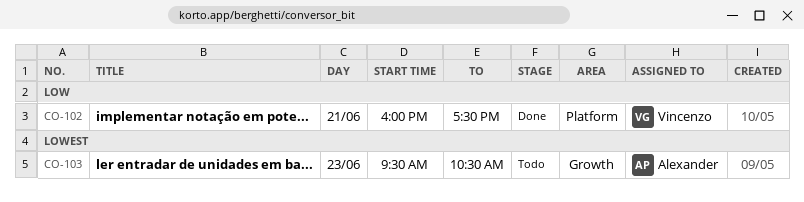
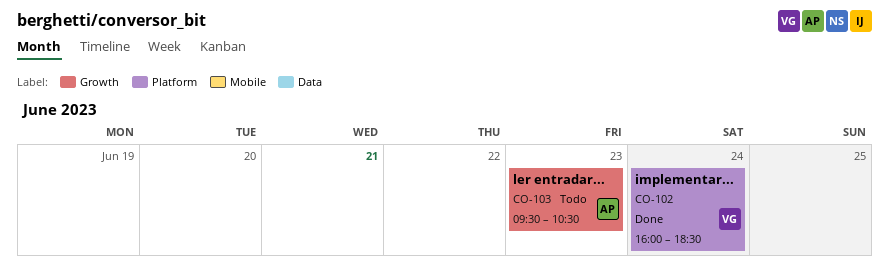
CO-102, day: Jun 21 -> Jun 24
CO-102, ends: 17:30 -> 18:30

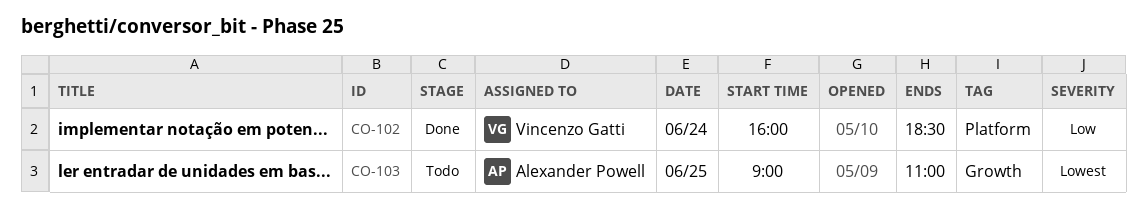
CO-103, day: Jun 23 -> Jun 25
CO-103, begins: 09:30 -> 09:00
CO-103, ends: 10:30 -> 11:00

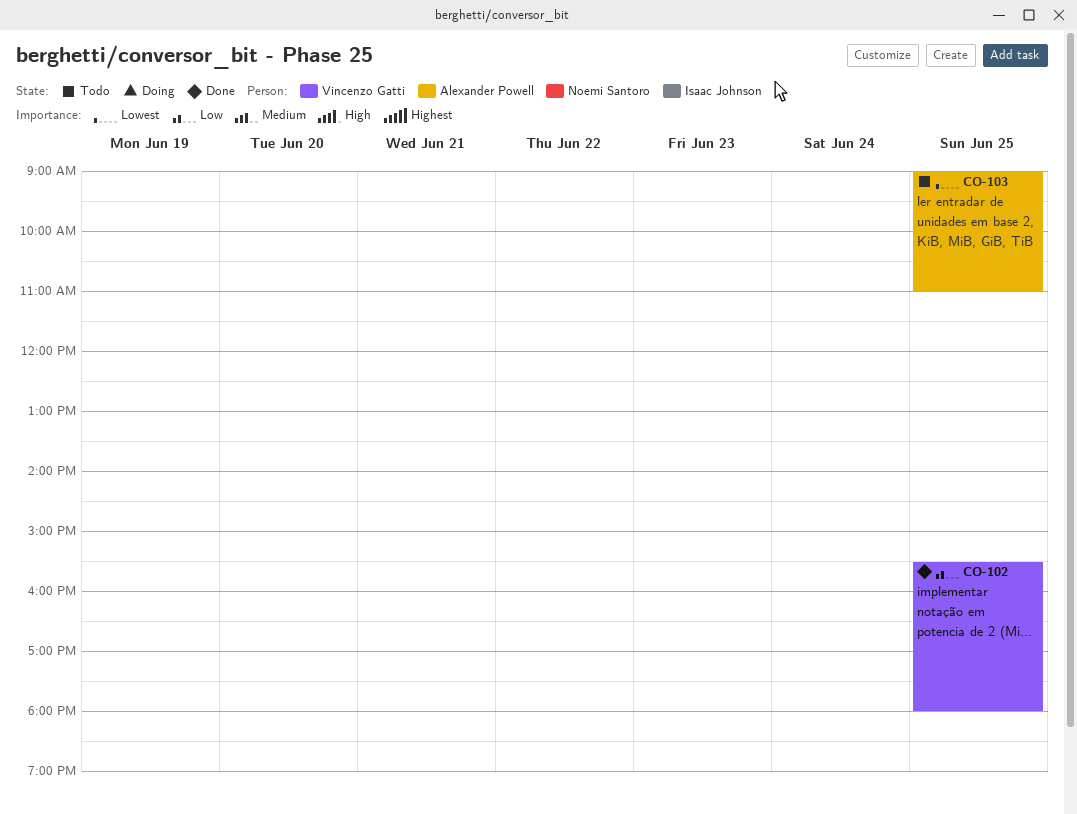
CO-102, day: Jun 24 -> Jun 25
CO-102, begins: 16:00 -> 15:30
CO-102, ends: 18:30 -> 18:00

